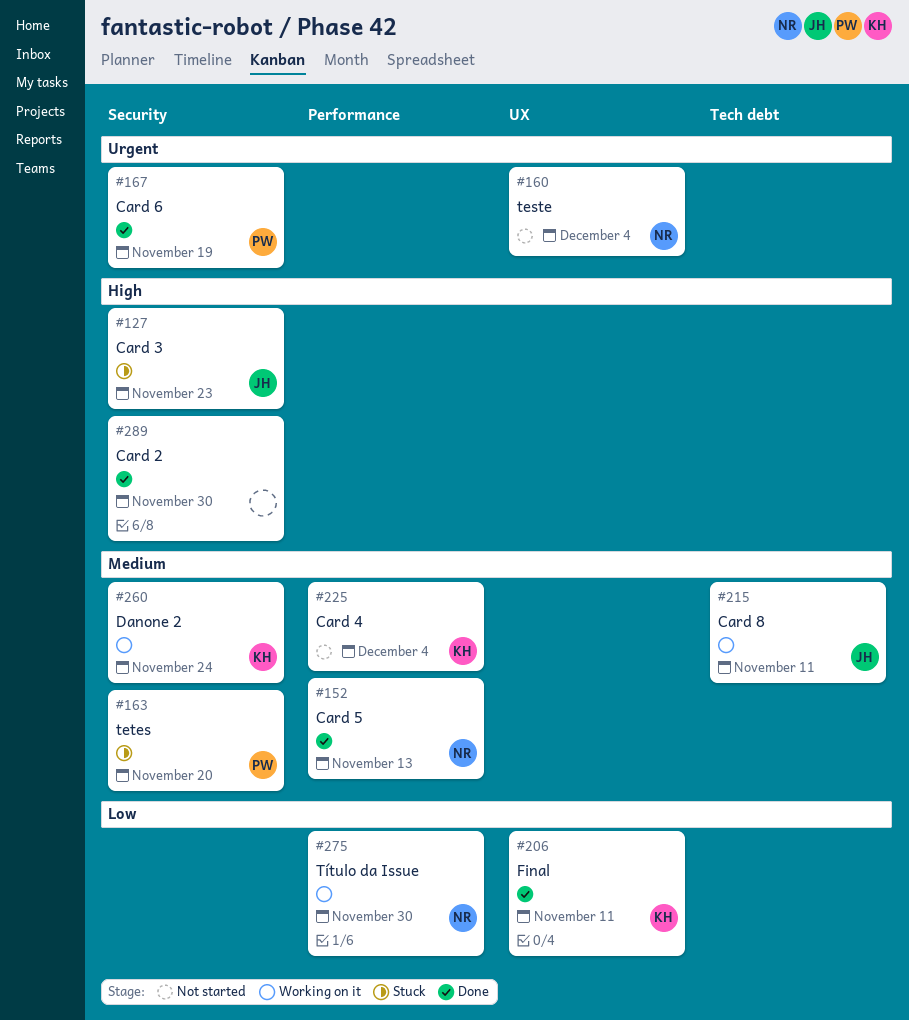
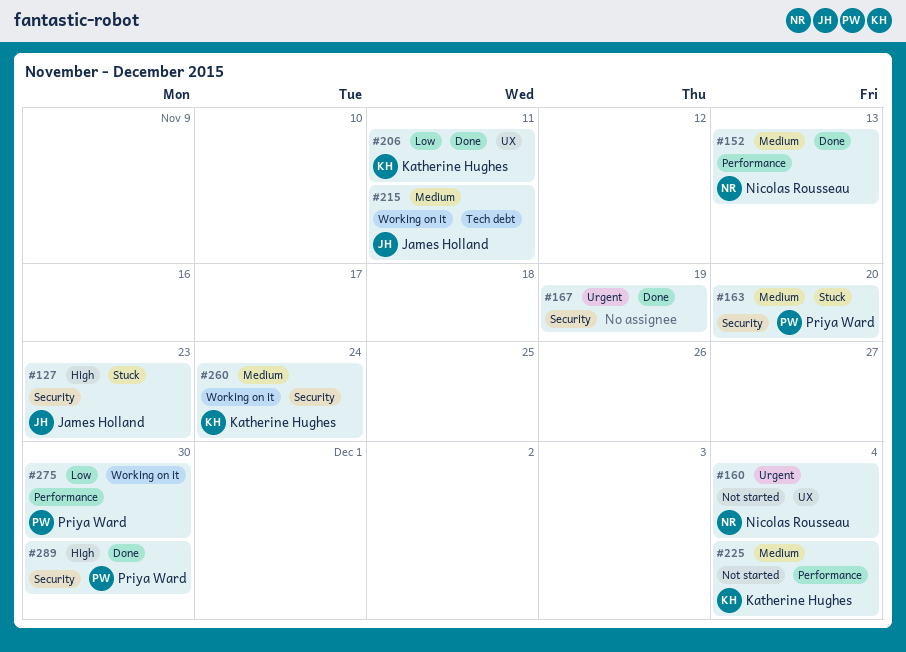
#167, owner: Priya Ward -> none
#275, owner: Nicolas Rousseau -> Priya Ward
#289, owner: none -> Priya Ward

